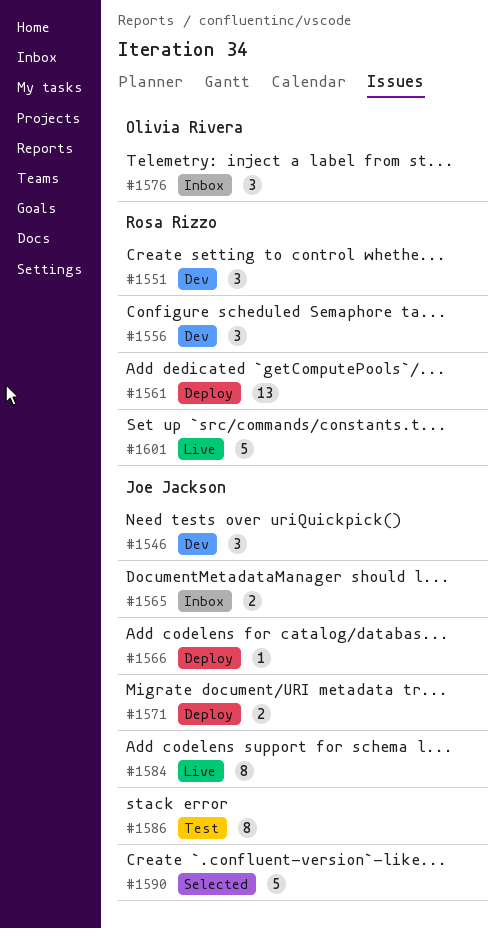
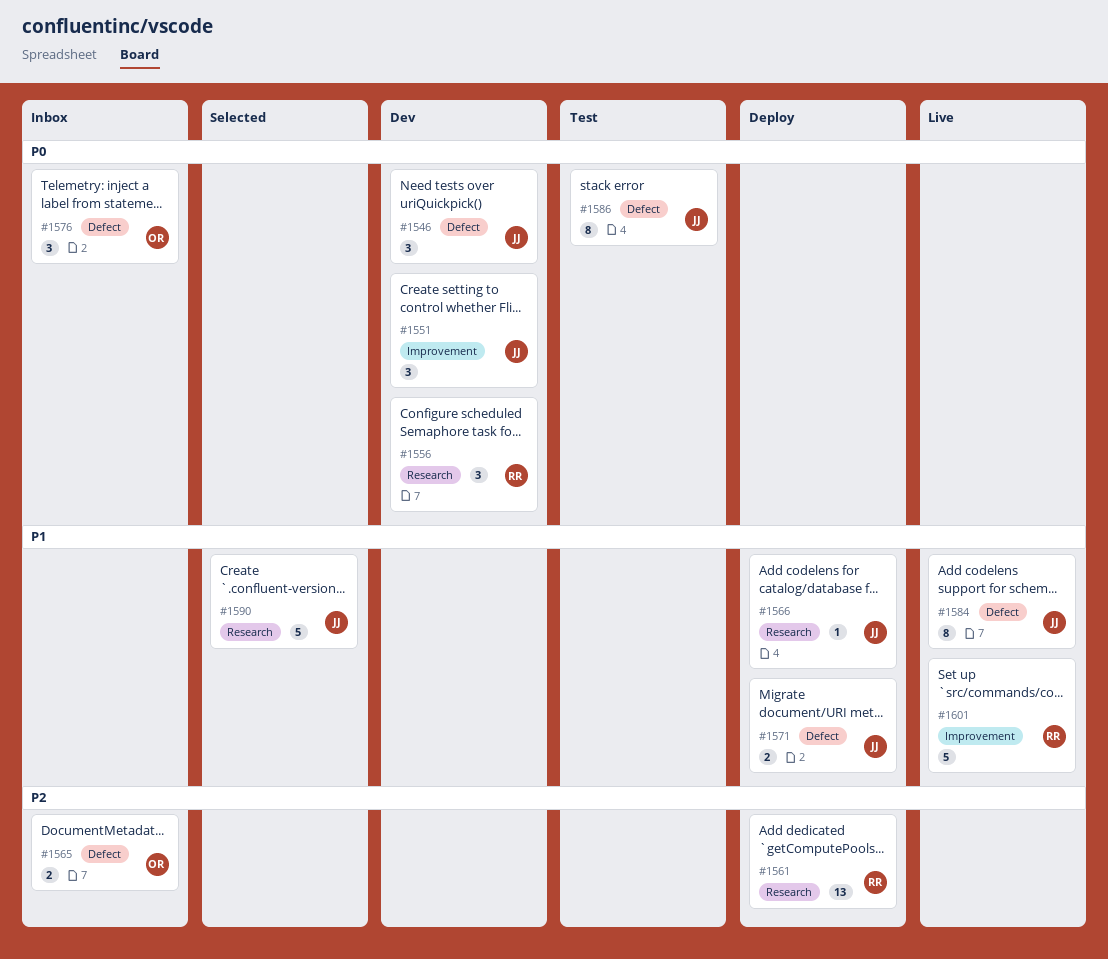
#1551, owner: Rosa Rizzo -> Joe Jackson
#1565, owner: Joe Jackson -> Olivia Rivera

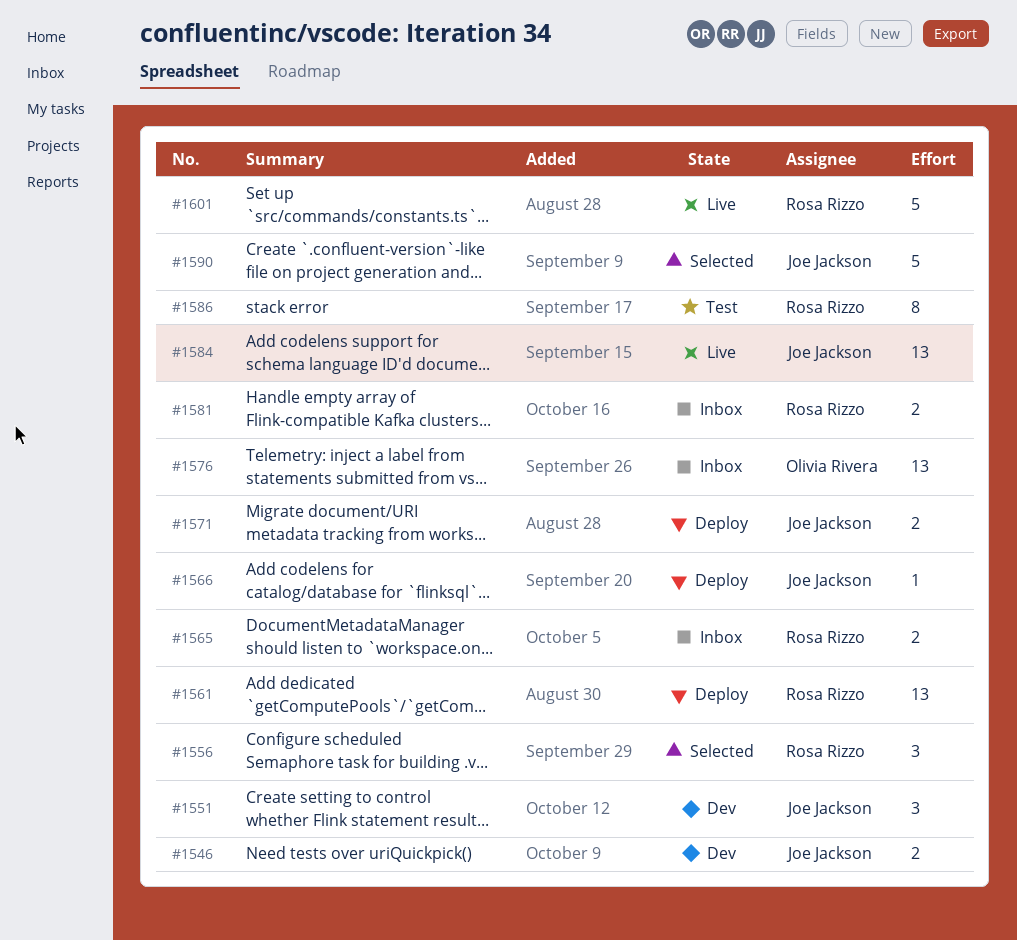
#1546, estimate: 3 -> 2
#1556, status: Dev -> Selected
#1565, owner: Olivia Rivera -> Rosa Rizzo
#1576, estimate: 3 -> 13
#1581: none -> present
#1584, estimate: 8 -> 13
#1586, owner: Joe Jackson -> Rosa Rizzo

